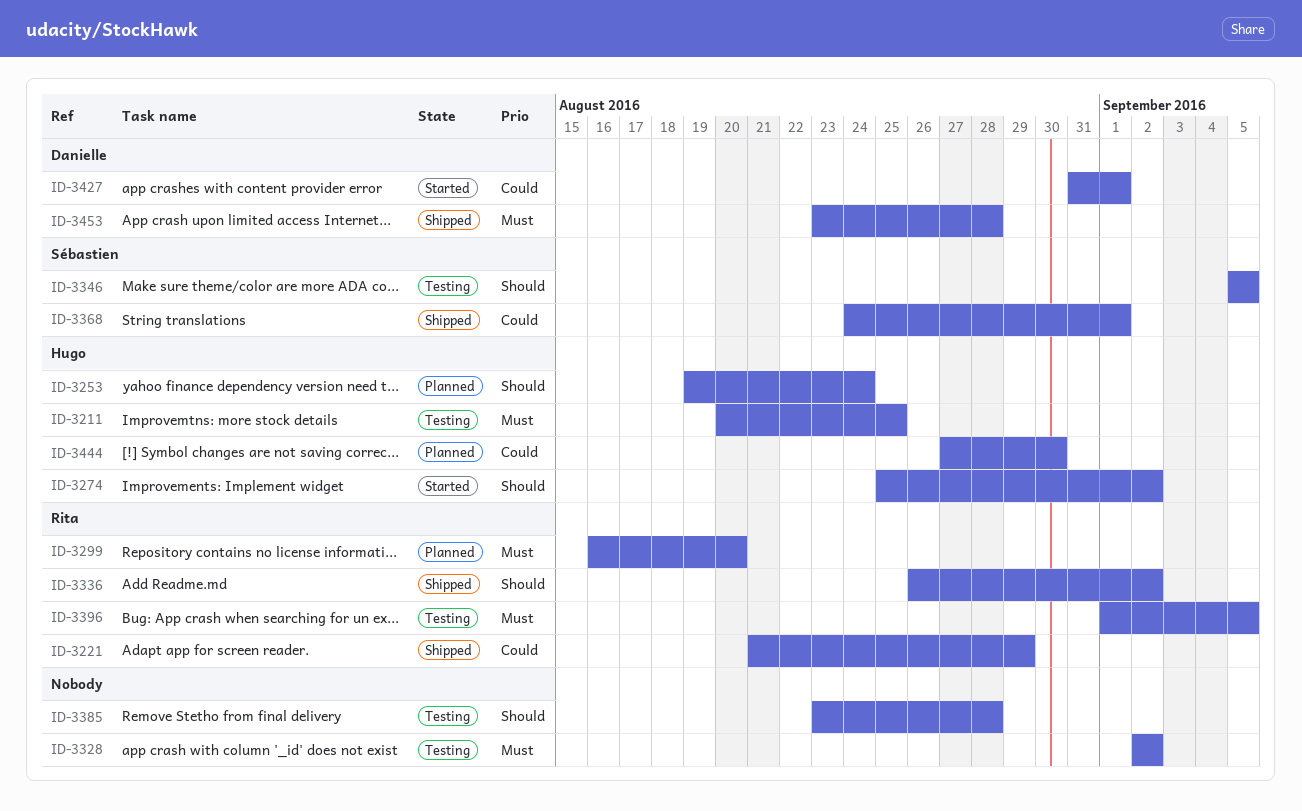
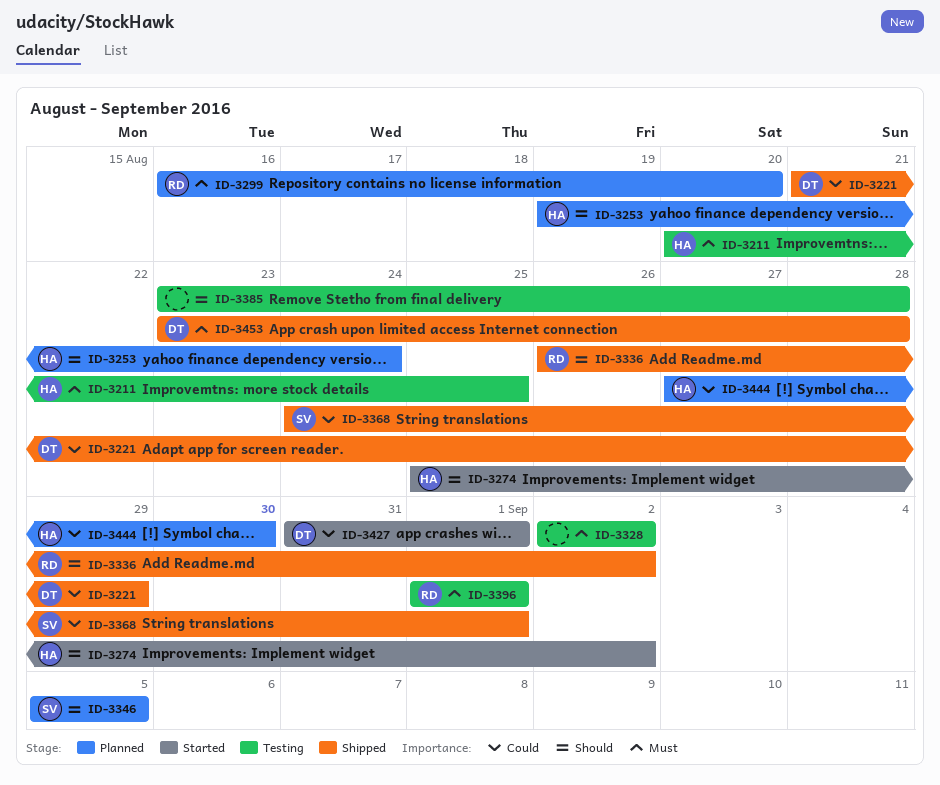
ID-3221, owner: Rita -> Danielle
ID-3346, status: Testing -> Planned
ID-3396, due: Sep 5 -> Sep 1

